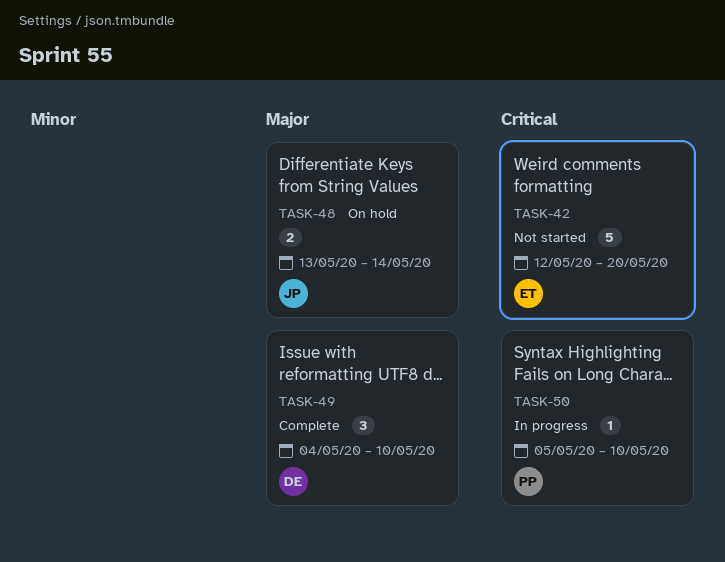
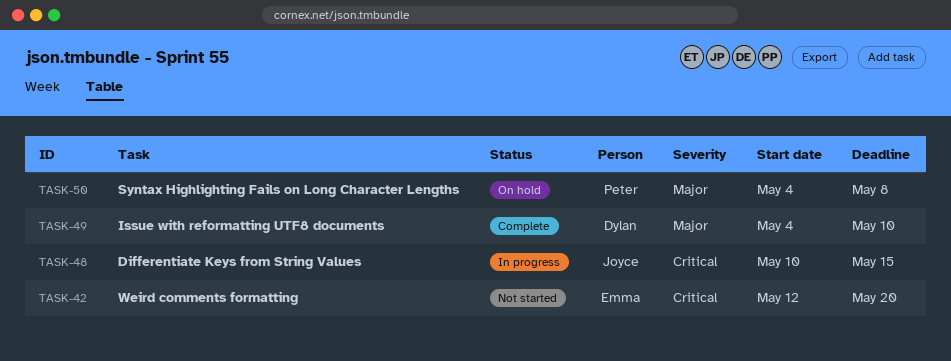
TASK-48, status: On hold -> In progress
TASK-48, priority: Major -> Critical
TASK-48, start: May 13 -> May 10
TASK-48, due: May 14 -> May 15
TASK-50, status: In progress -> On hold
TASK-50, priority: Critical -> Major
TASK-50, start: May 5 -> May 4
TASK-50, due: May 10 -> May 8

